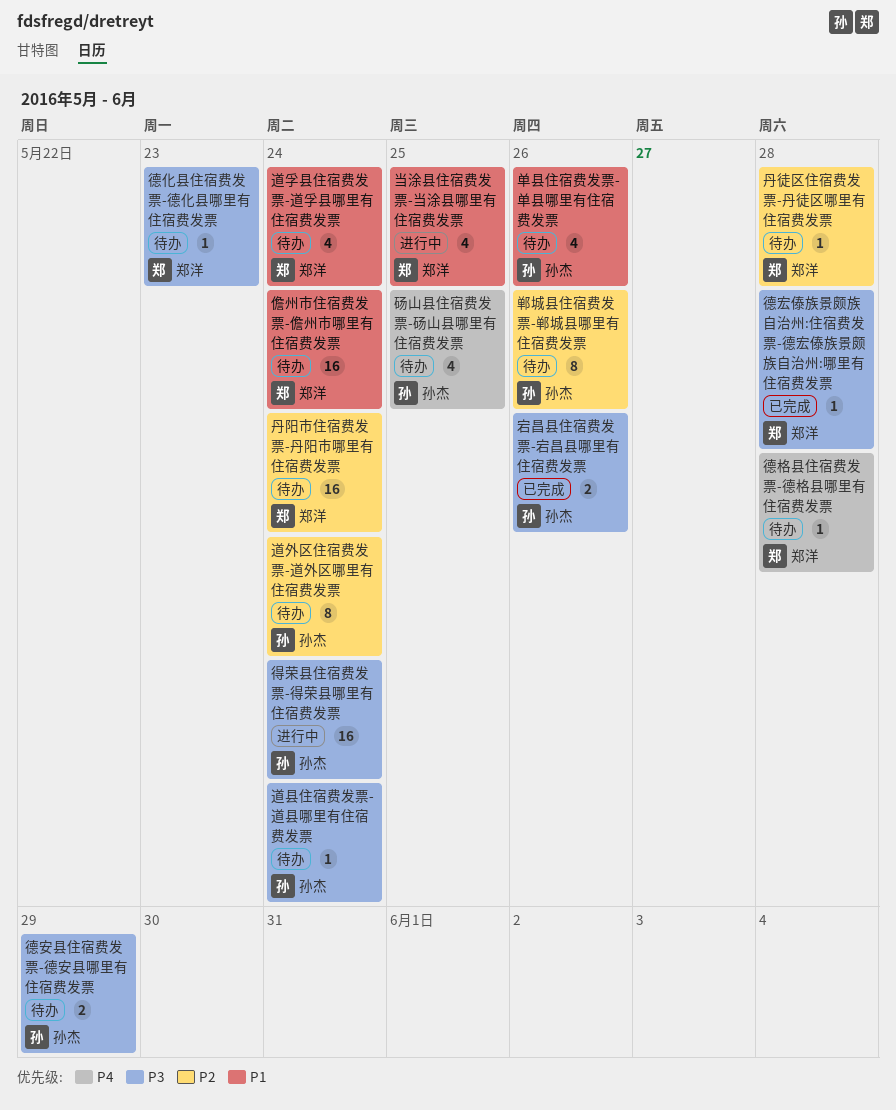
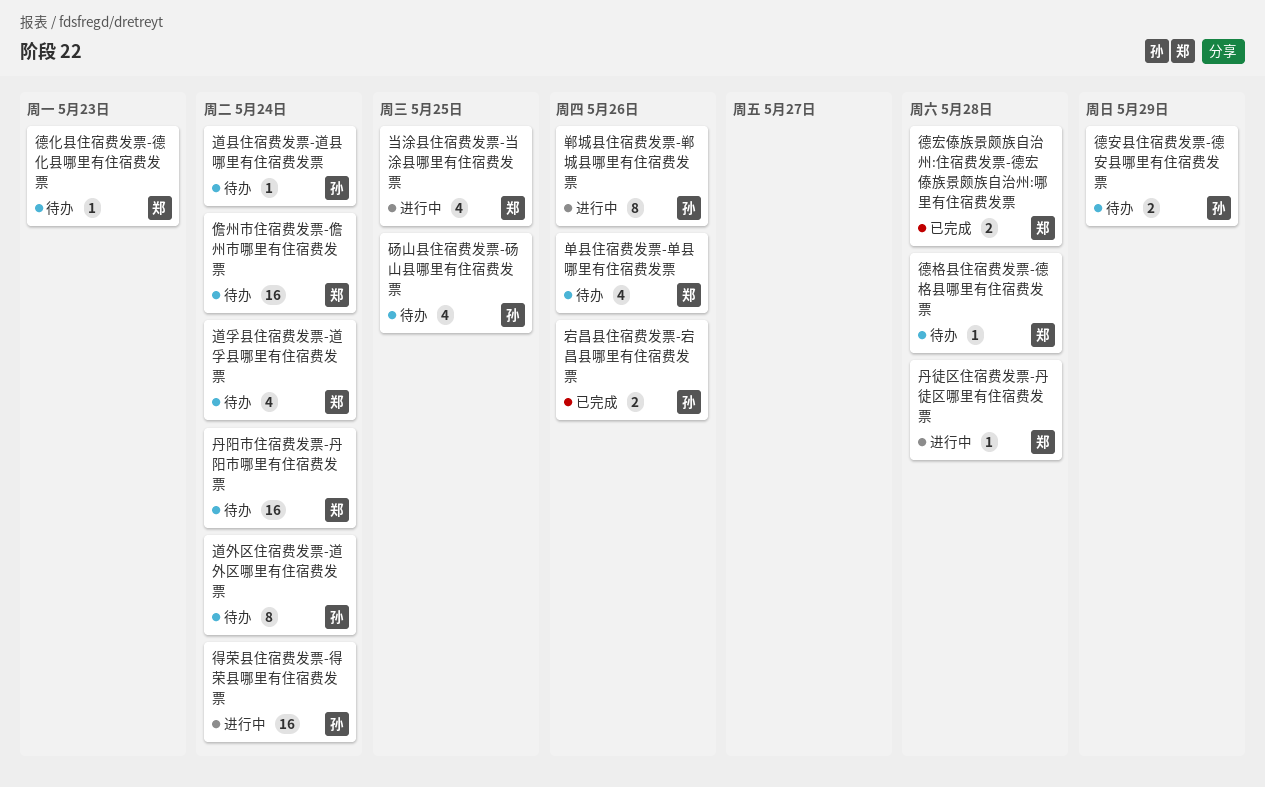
丹徒区住宿费发票-丹徒区哪里有住宿费发票, status: 待办 -> 进行中
单县住宿费发票-单县哪里有住宿费发票, owner: 孙杰 -> 郑洋
德宏傣族景颇族自治州:住宿费发票-德宏傣族景颇族自治州:哪里有住宿费发票, estimate: 1 -> 2
郸城县住宿费发票-郸城县哪里有住宿费发票, status: 待办 -> 进行中

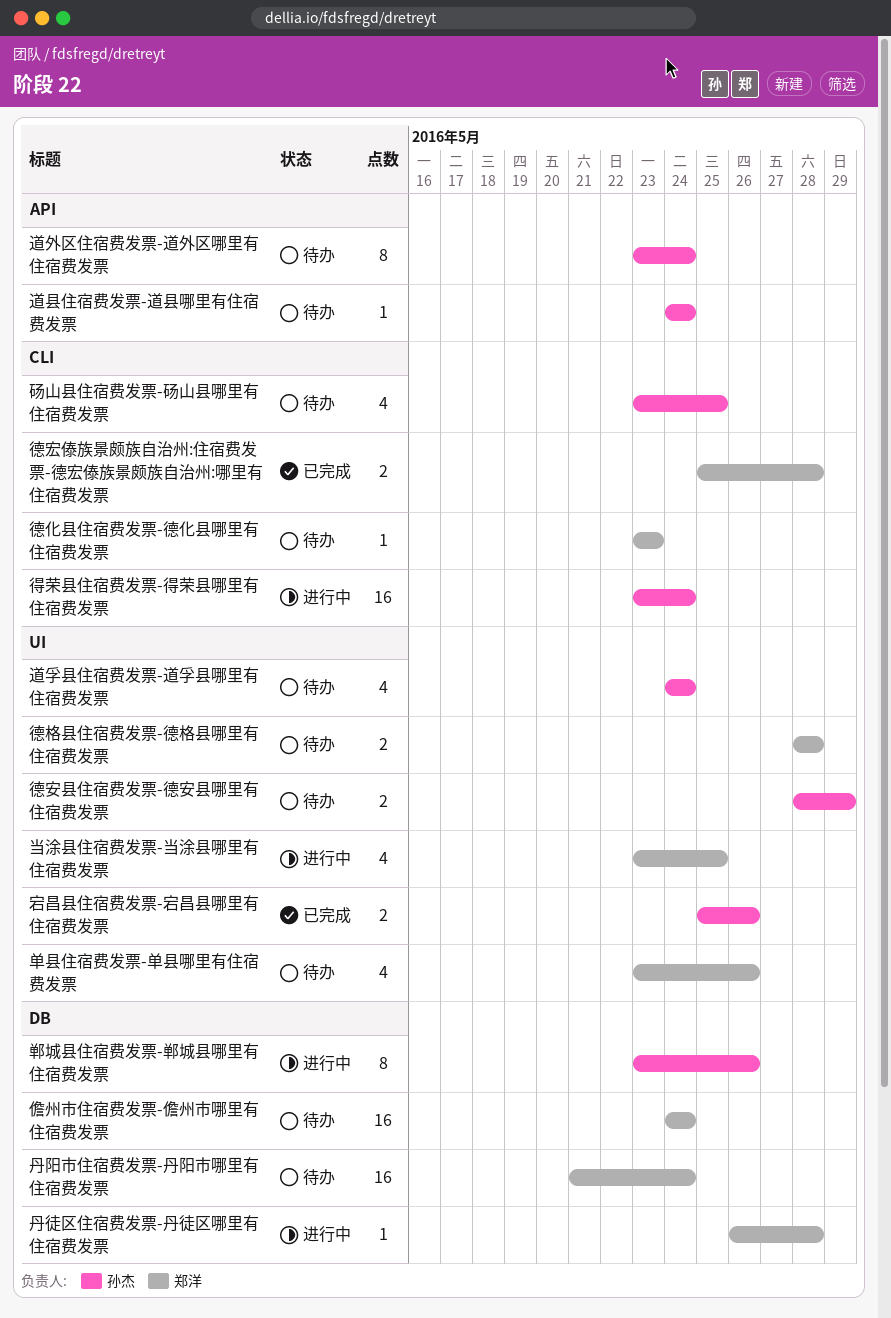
德格县住宿费发票-德格县哪里有住宿费发票, estimate: 1 -> 2
道孚县住宿费发票-道孚县哪里有住宿费发票, owner: 郑洋 -> 孙杰

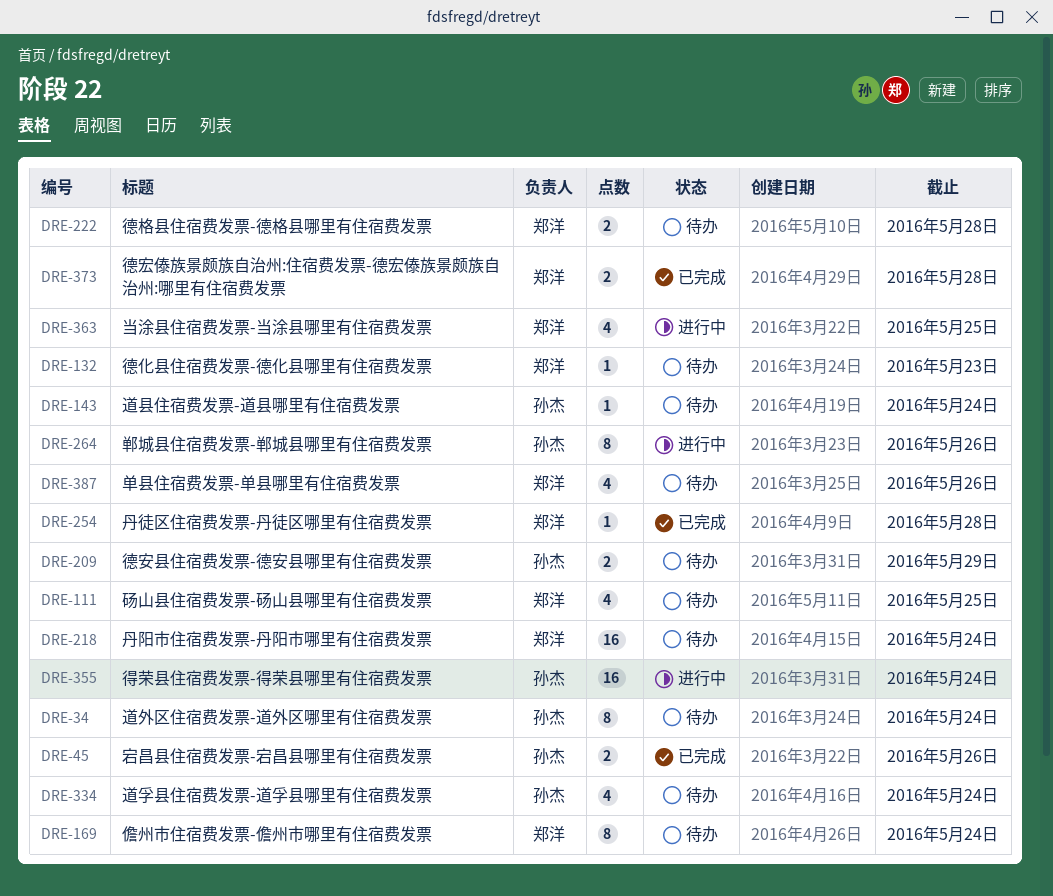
丹徒区住宿费发票-丹徒区哪里有住宿费发票, status: 进行中 -> 已完成
儋州市住宿费发票-儋州市哪里有住宿费发票, estimate: 16 -> 8
砀山县住宿费发票-砀山县哪里有住宿费发票, owner: 孙杰 -> 郑洋

